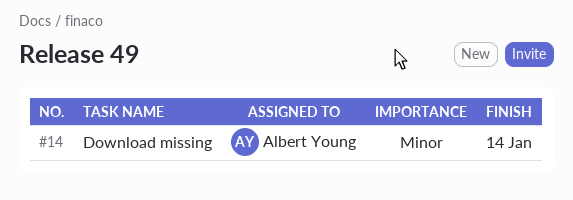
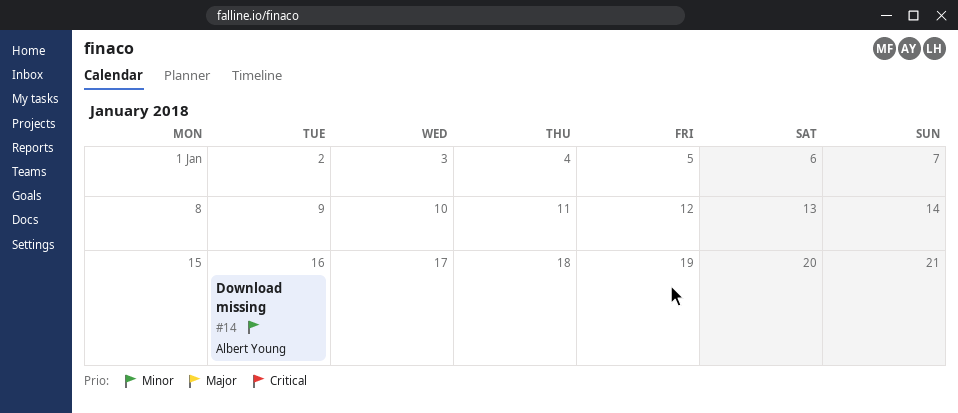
#14, due: Jan 14 -> Jan 16

